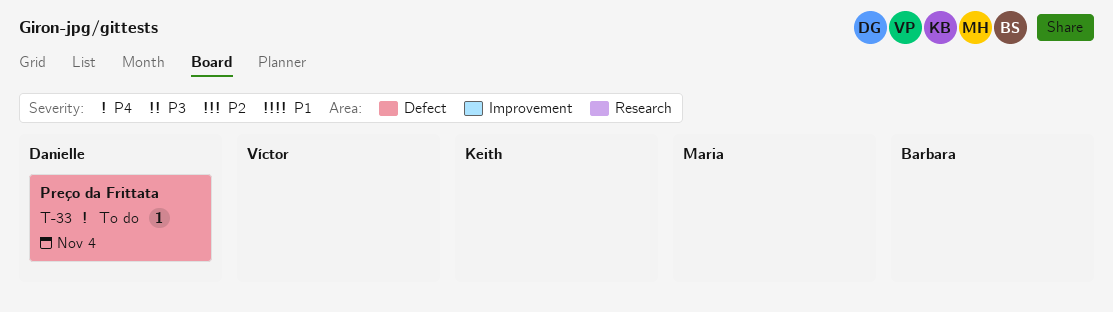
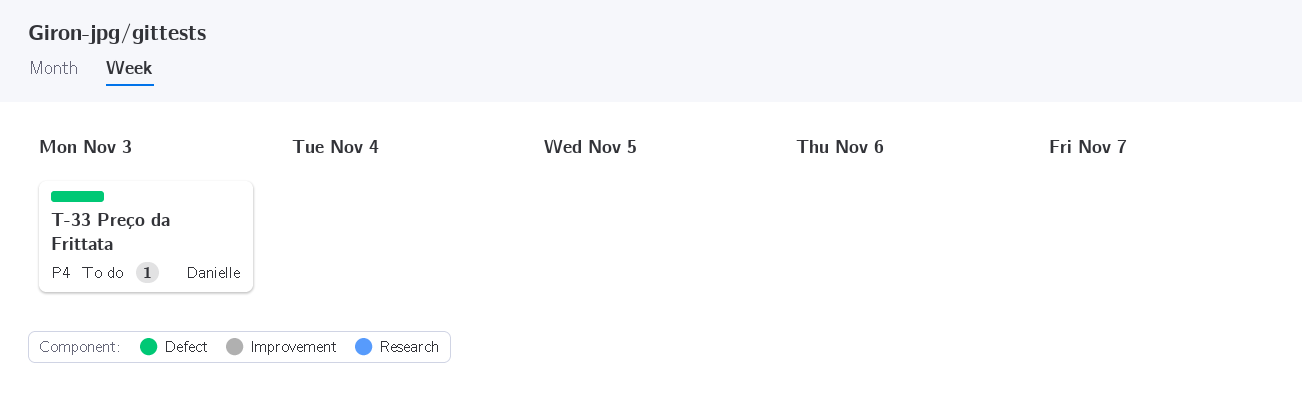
T-33, due: Nov 4 -> Nov 3

